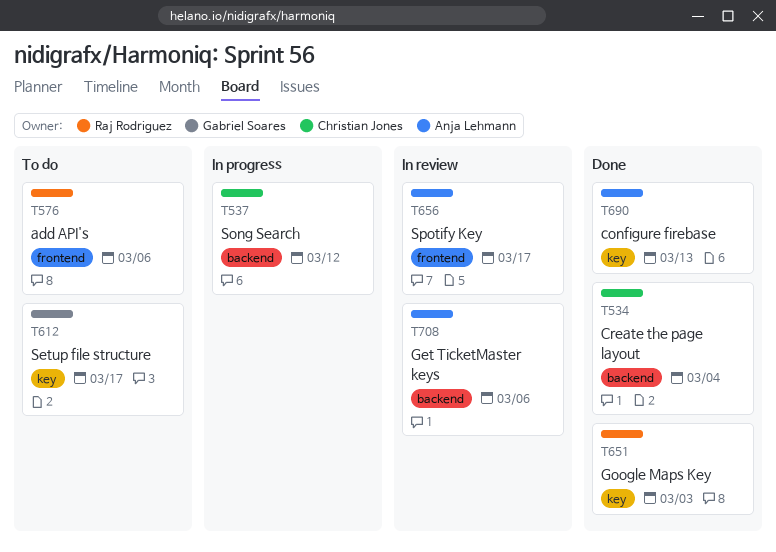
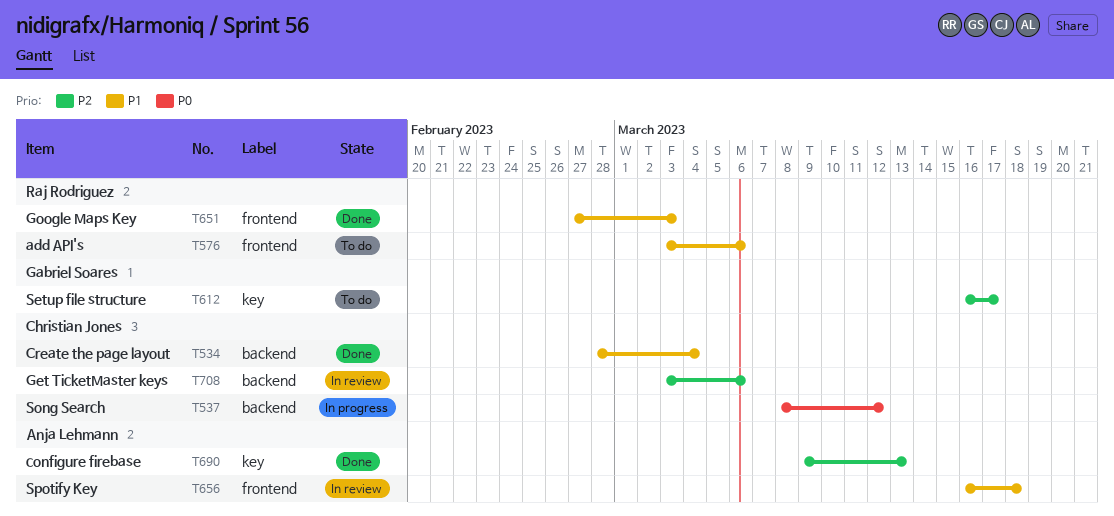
T651, label: key -> frontend
T656, due: Mar 17 -> Mar 18
T708, owner: Anja Lehmann -> Christian Jones

